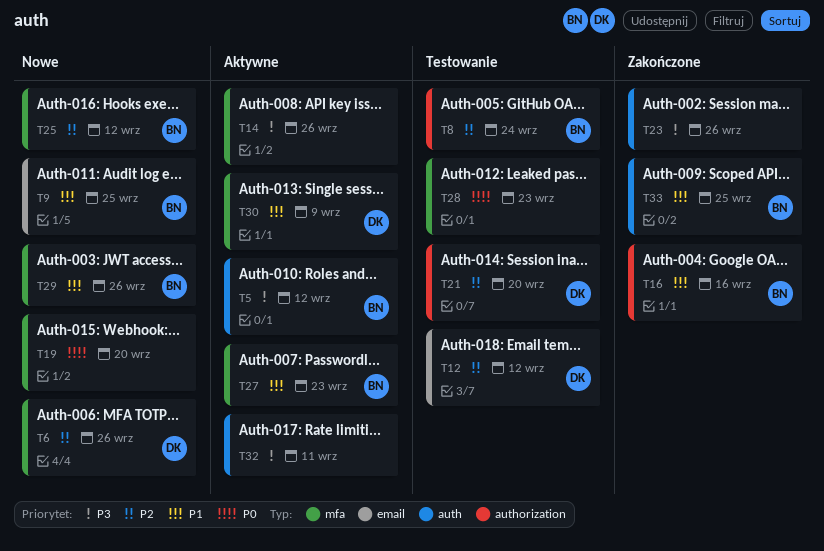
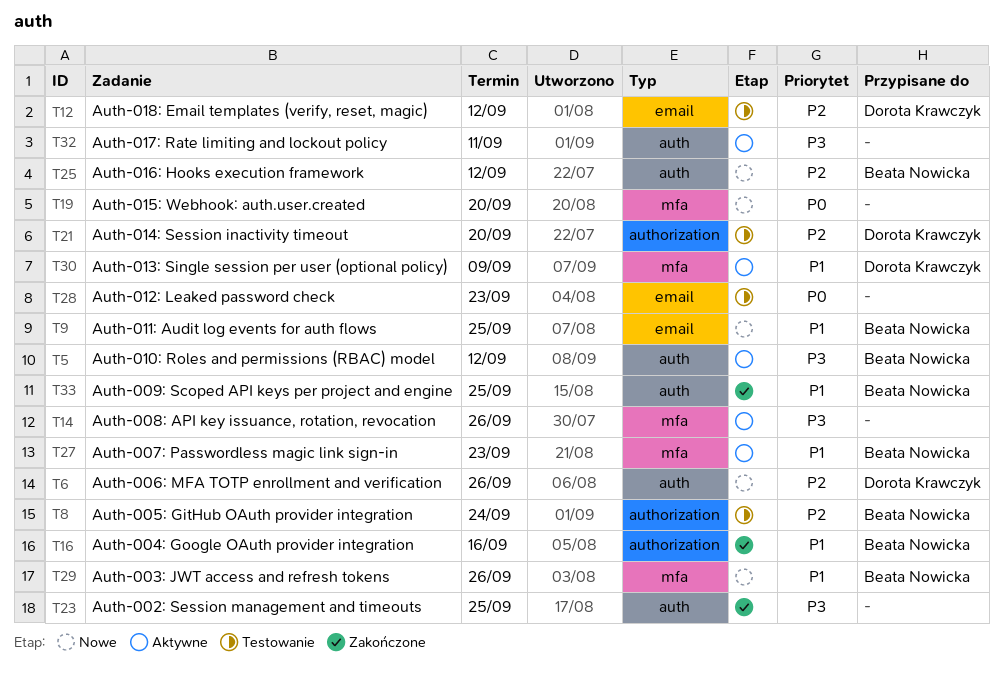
T6, label: mfa -> auth
T23, due: Sep 26 -> Sep 25
T25, label: mfa -> auth
T28, label: mfa -> email

